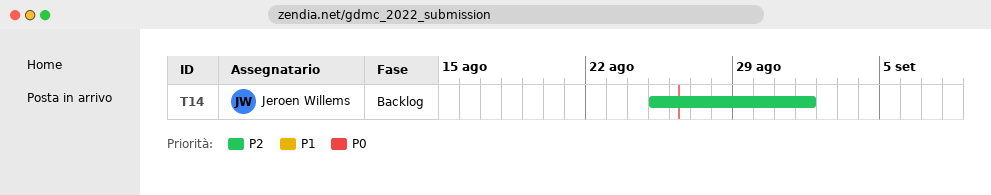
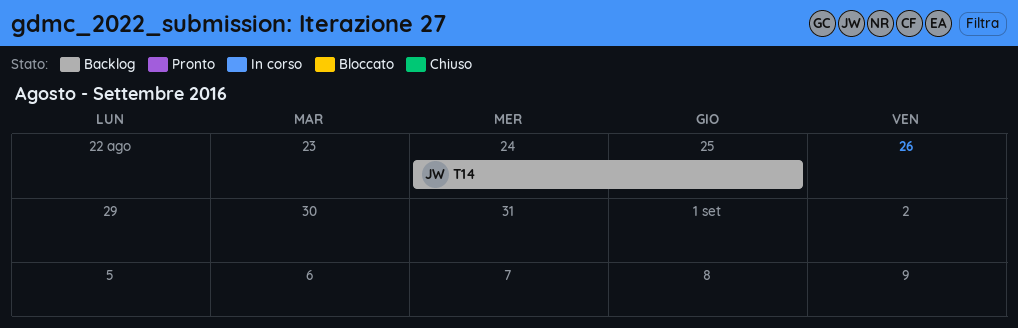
T14, start: Aug 25 -> Aug 24
T14, due: Sep 1 -> Aug 25

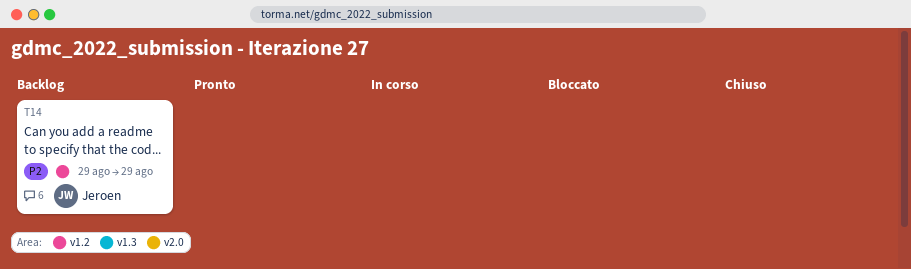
T14, start: Aug 24 -> Aug 29
T14, due: Aug 25 -> Aug 29

